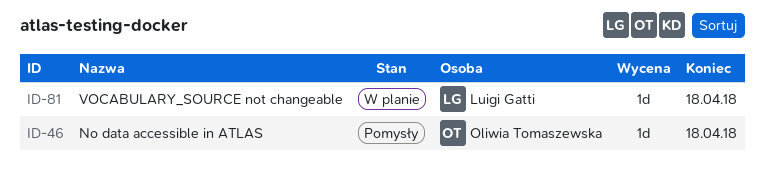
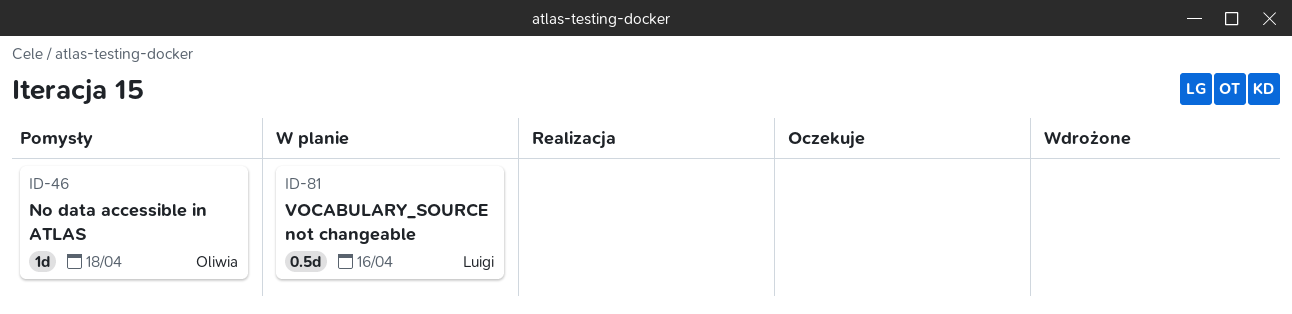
ID-81, estimate: 1d -> 0.5d
ID-81, due: Apr 18 -> Apr 16

